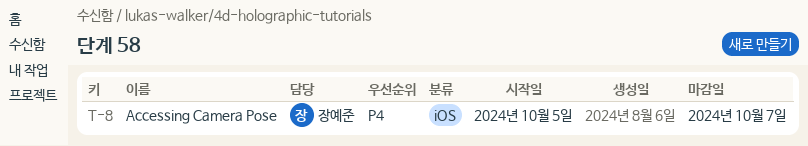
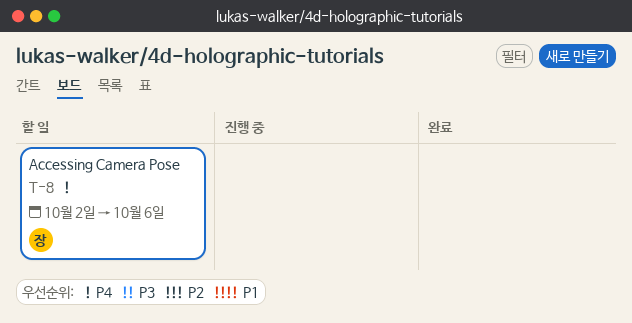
T-8, start: Oct 5 -> Oct 2
T-8, due: Oct 7 -> Oct 6

